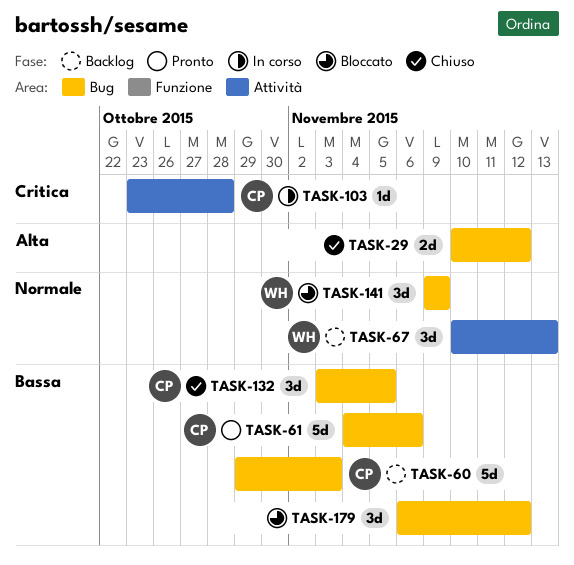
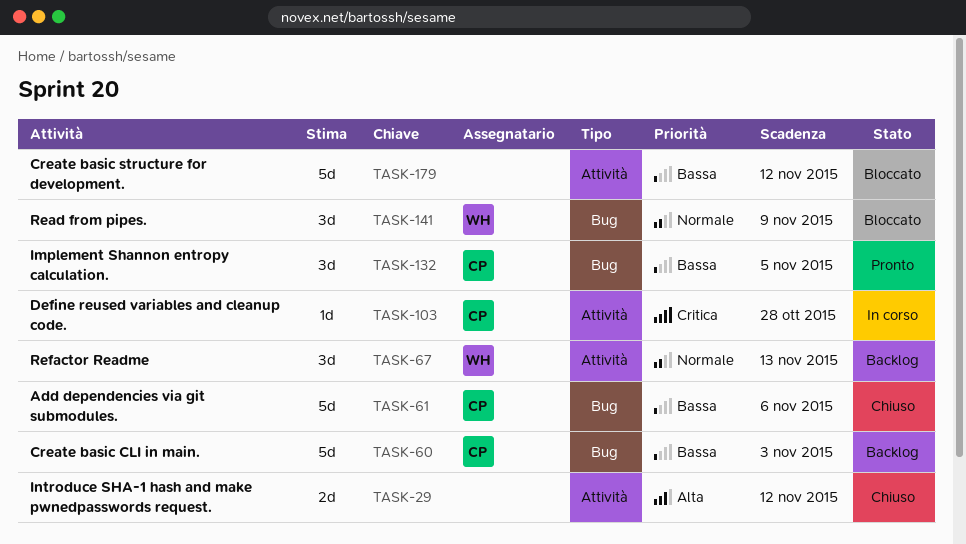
TASK-29, label: Bug -> Attività
TASK-61, status: Pronto -> Chiuso
TASK-132, status: Chiuso -> Pronto
TASK-179, label: Bug -> Attività
TASK-179, estimate: 3d -> 5d

